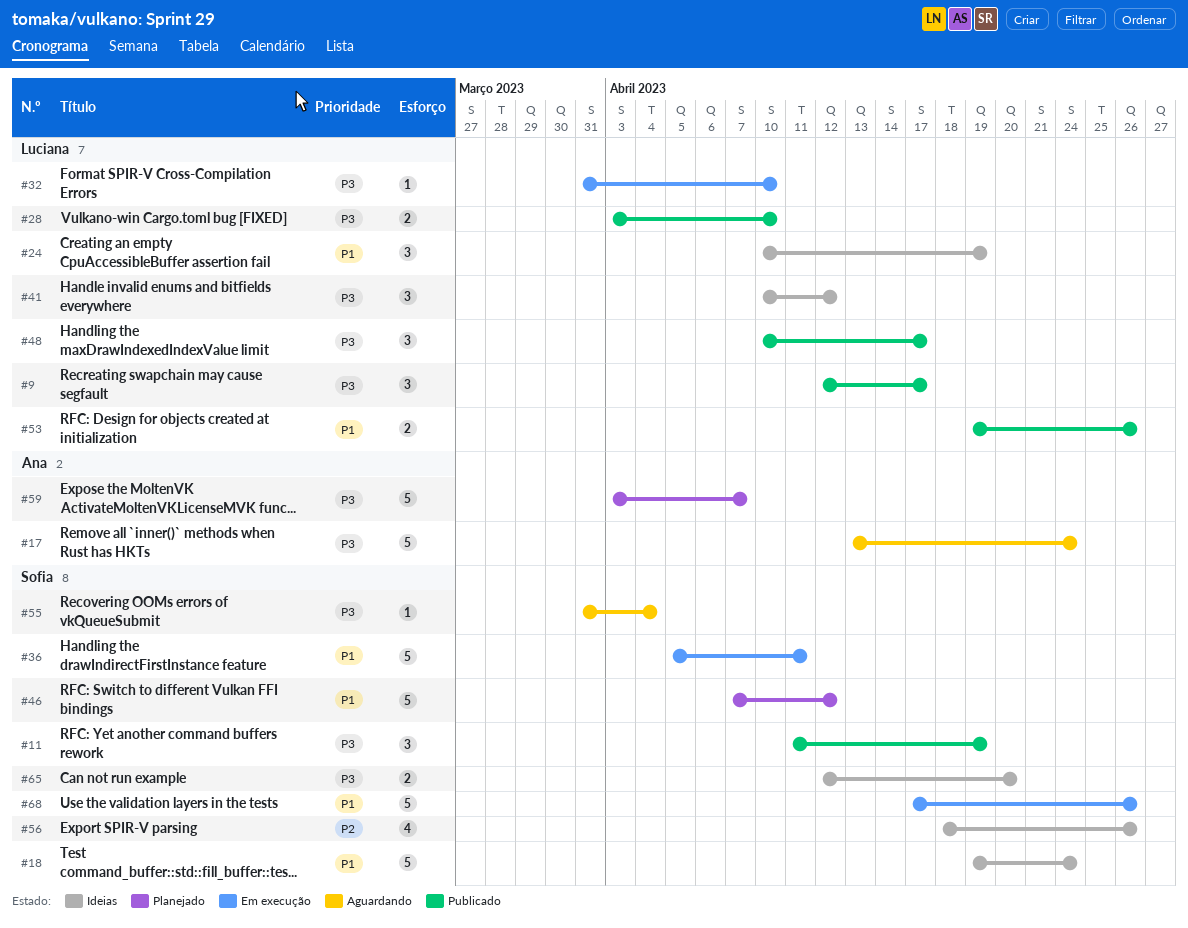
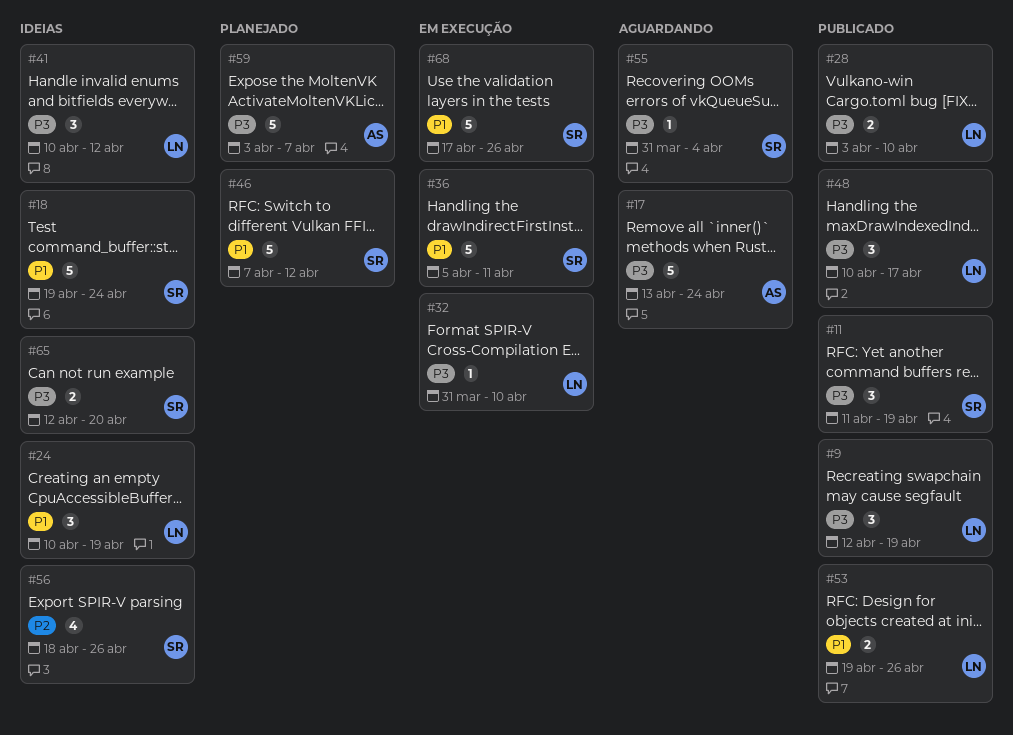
#9, due: Apr 17 -> Apr 19

